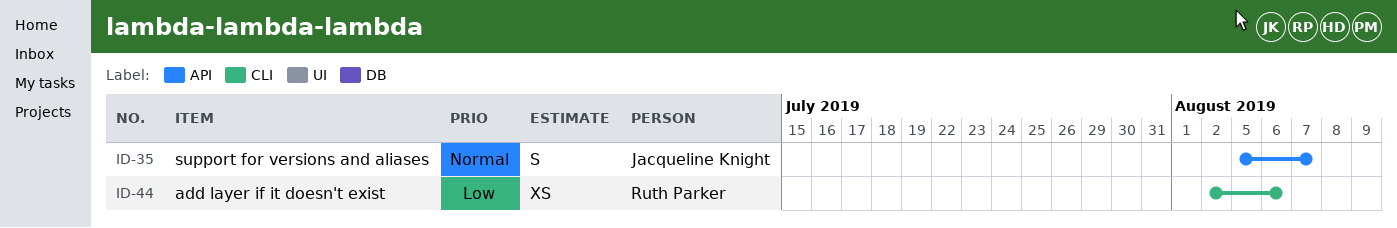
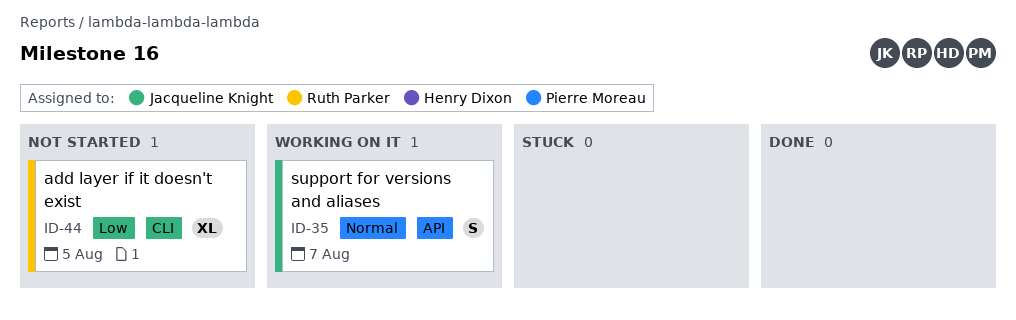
ID-44, estimate: XS -> XL
ID-44, due: Aug 6 -> Aug 5

